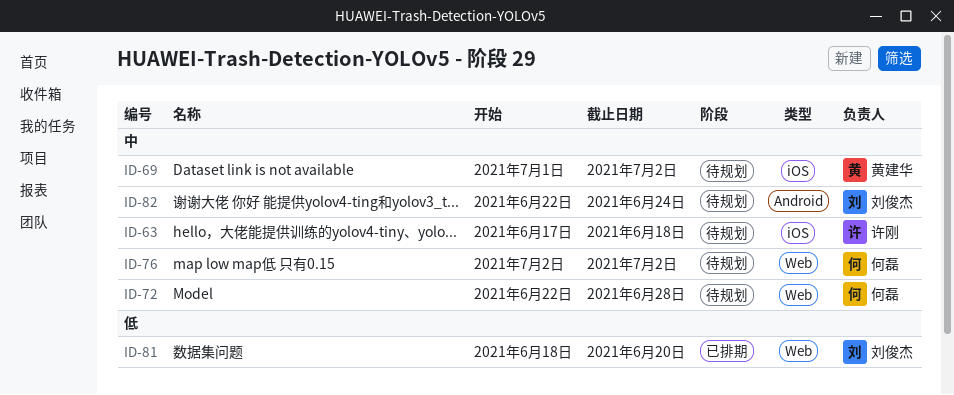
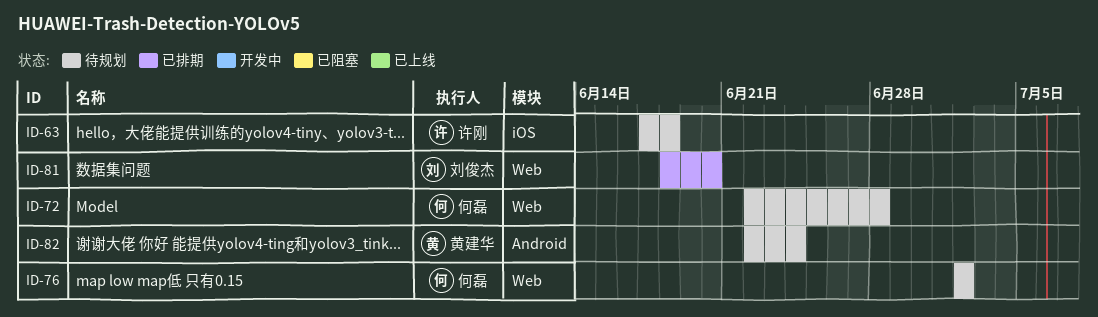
ID-69: present -> none
ID-82, owner: 刘俊杰 -> 黄建华

